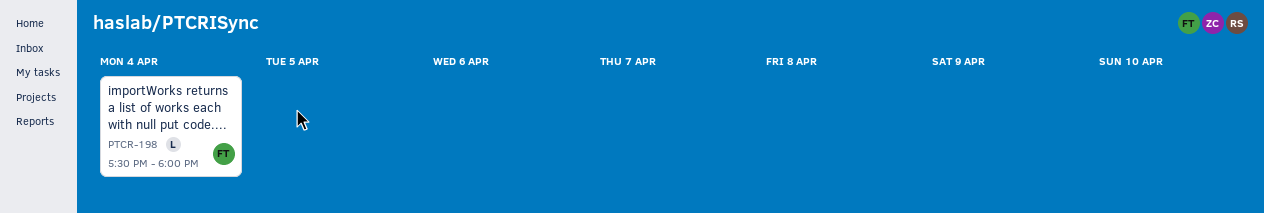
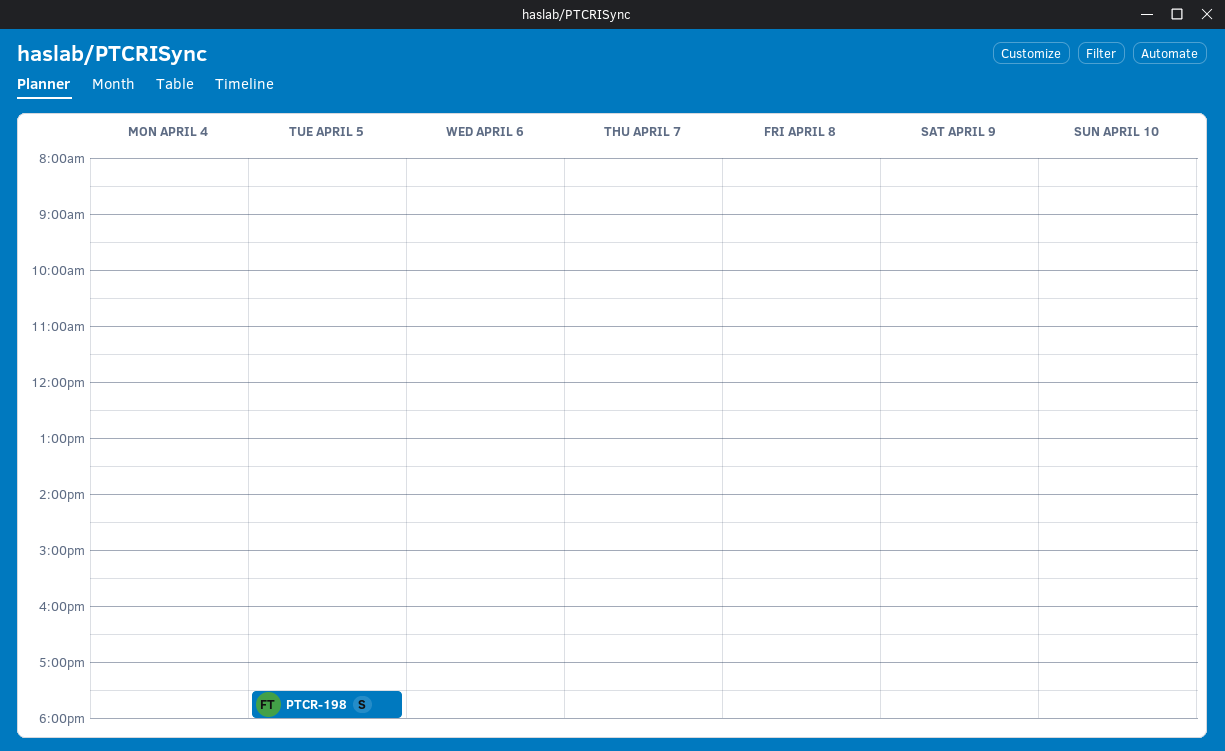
PTCR-198, estimate: L -> S
PTCR-198, day: Apr 4 -> Apr 5

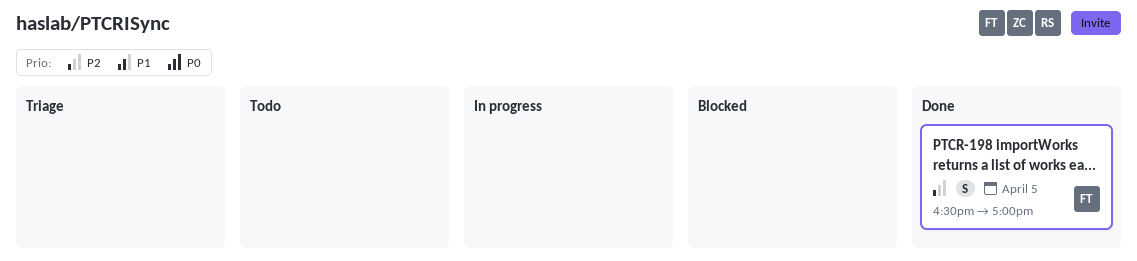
PTCR-198, begins: 17:30 -> 16:30
PTCR-198, ends: 18:00 -> 17:00

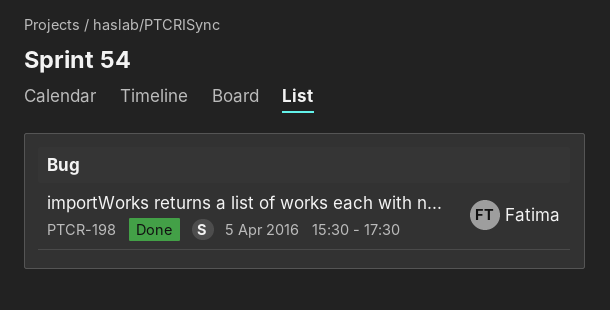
PTCR-198, begins: 16:30 -> 15:30
PTCR-198, ends: 17:00 -> 17:30

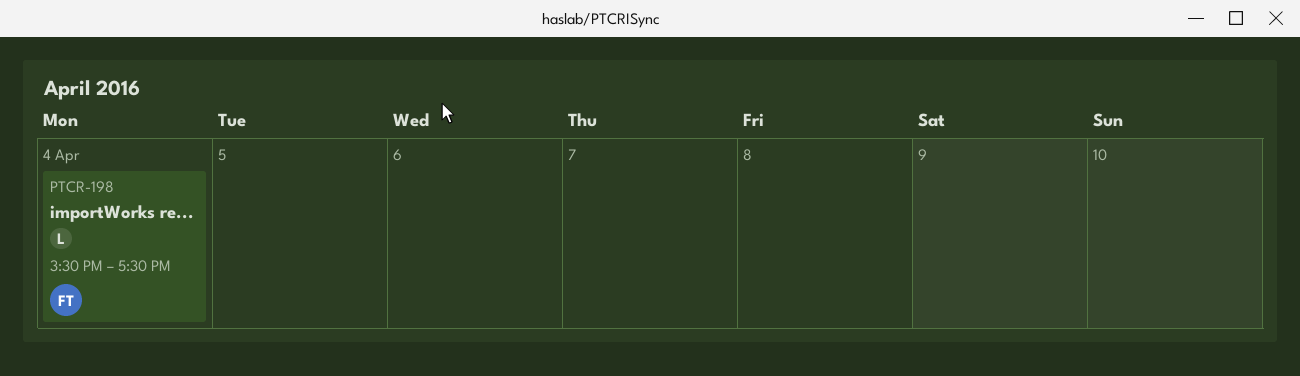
PTCR-198, estimate: S -> L
PTCR-198, day: Apr 5 -> Apr 4

